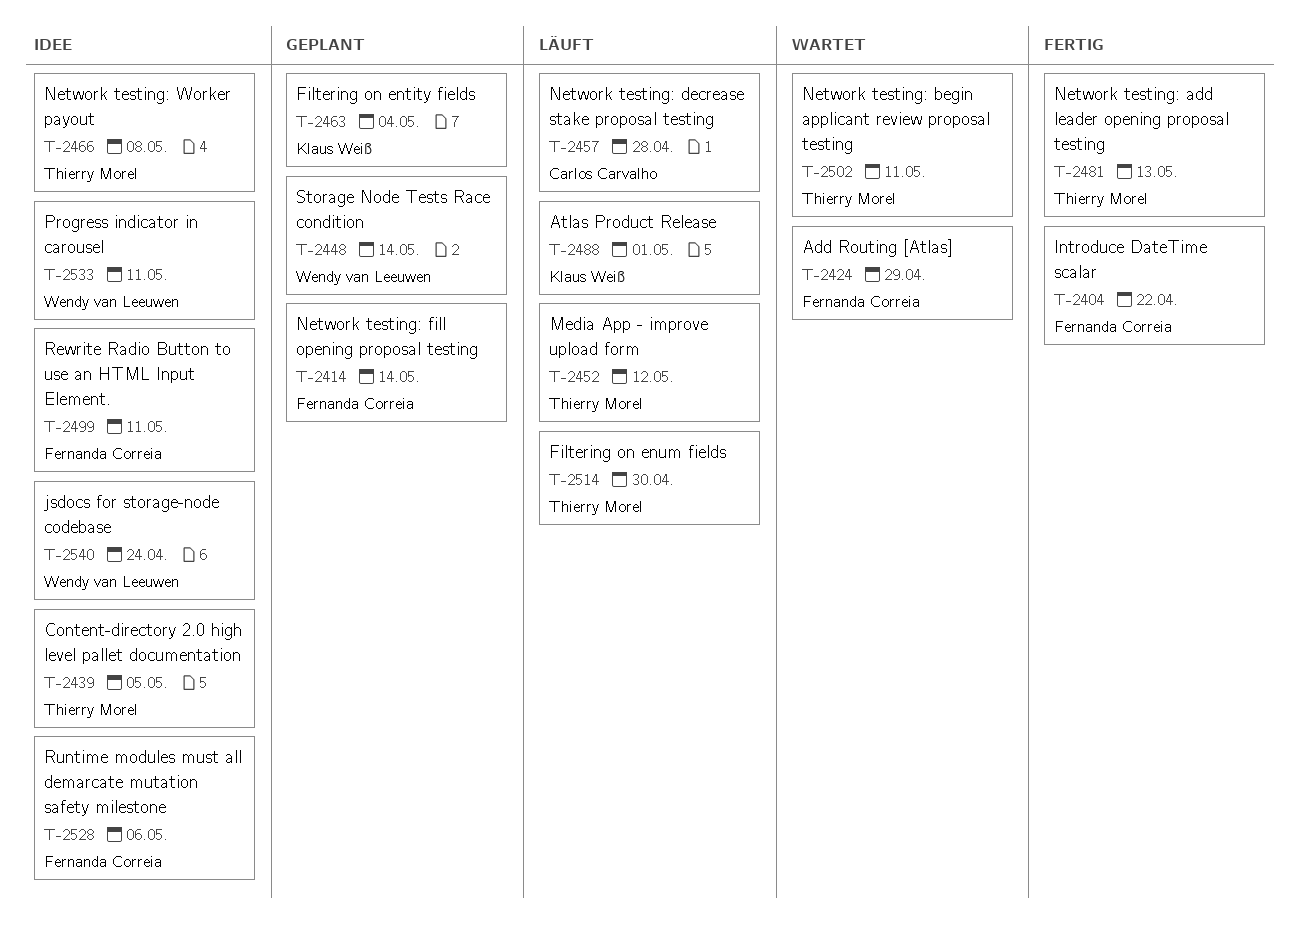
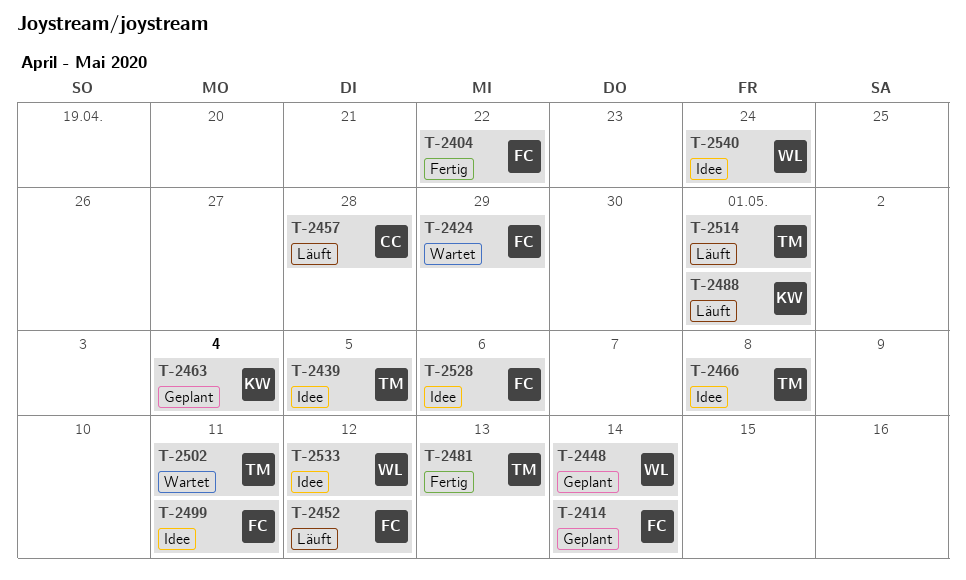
T-2452, owner: Thierry Morel -> Fernanda Correia
T-2514, due: Apr 30 -> May 1
T-2533, due: May 11 -> May 12

